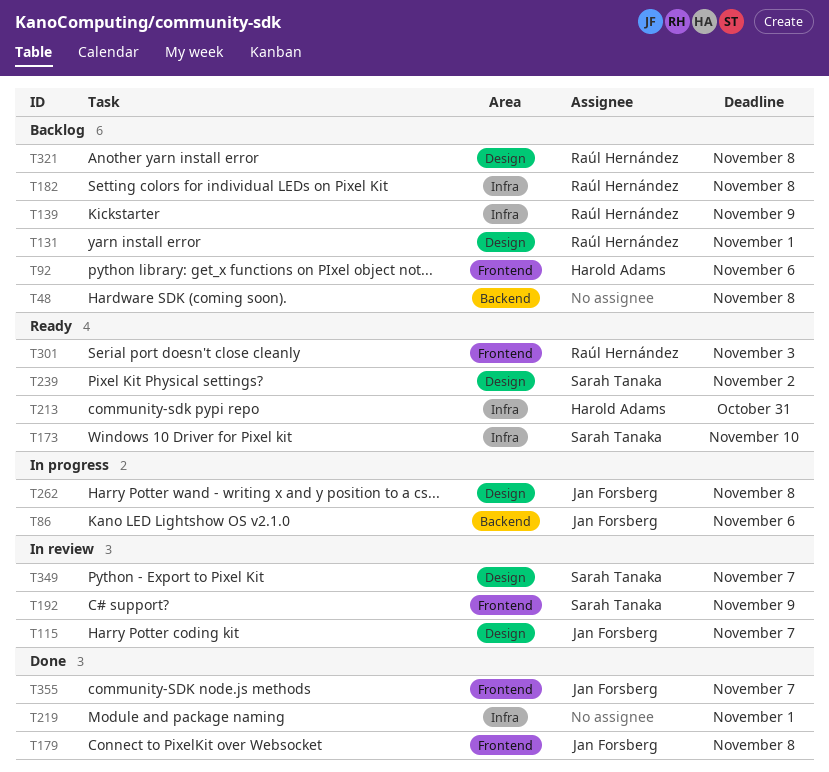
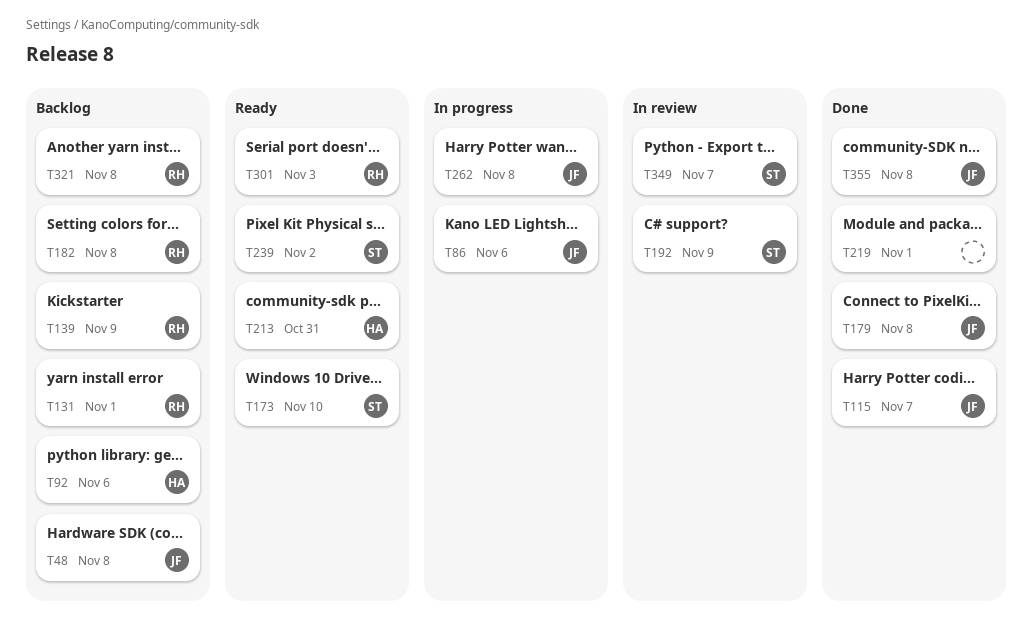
T48, owner: none -> Jan Forsberg
T115, status: In review -> Done
T355, due: Nov 7 -> Nov 8

